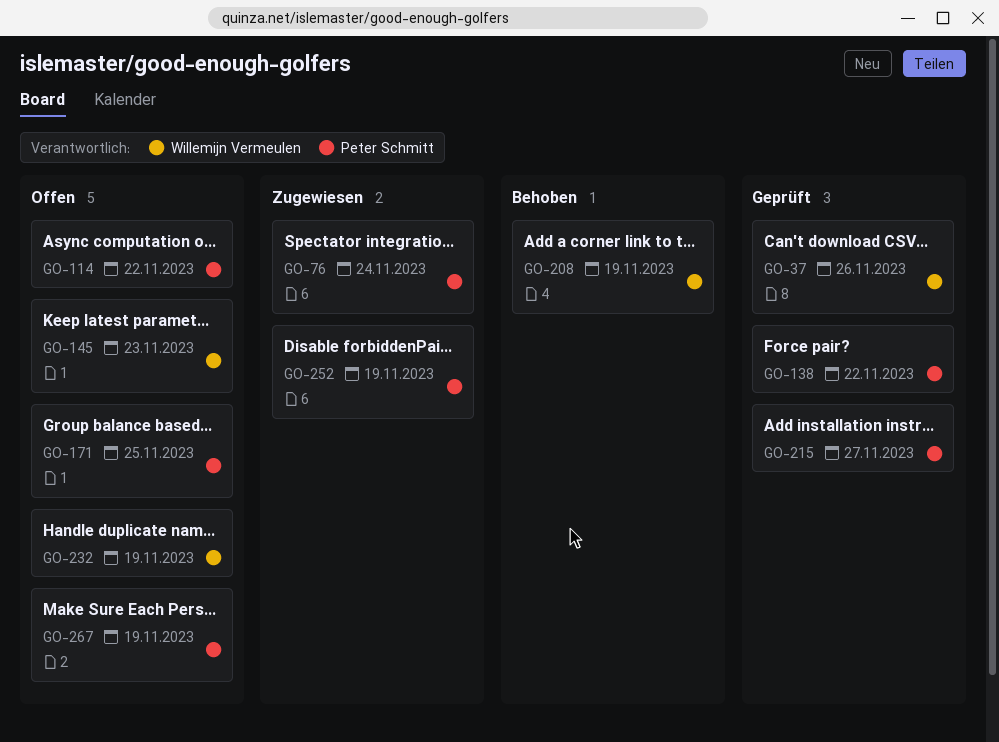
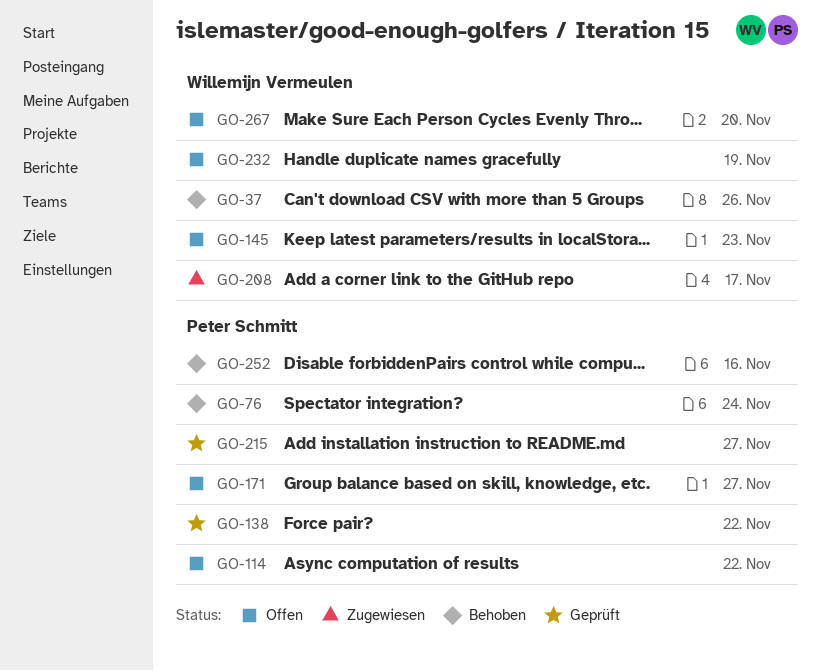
GO-37, status: Geprüft -> Behoben
GO-76, status: Zugewiesen -> Behoben
GO-171, due: Nov 25 -> Nov 27
GO-208, status: Behoben -> Zugewiesen
GO-208, due: Nov 19 -> Nov 17
GO-252, status: Zugewiesen -> Behoben
GO-252, due: Nov 19 -> Nov 16
GO-267, owner: Peter Schmitt -> Willemijn Vermeulen
GO-267, due: Nov 19 -> Nov 20

